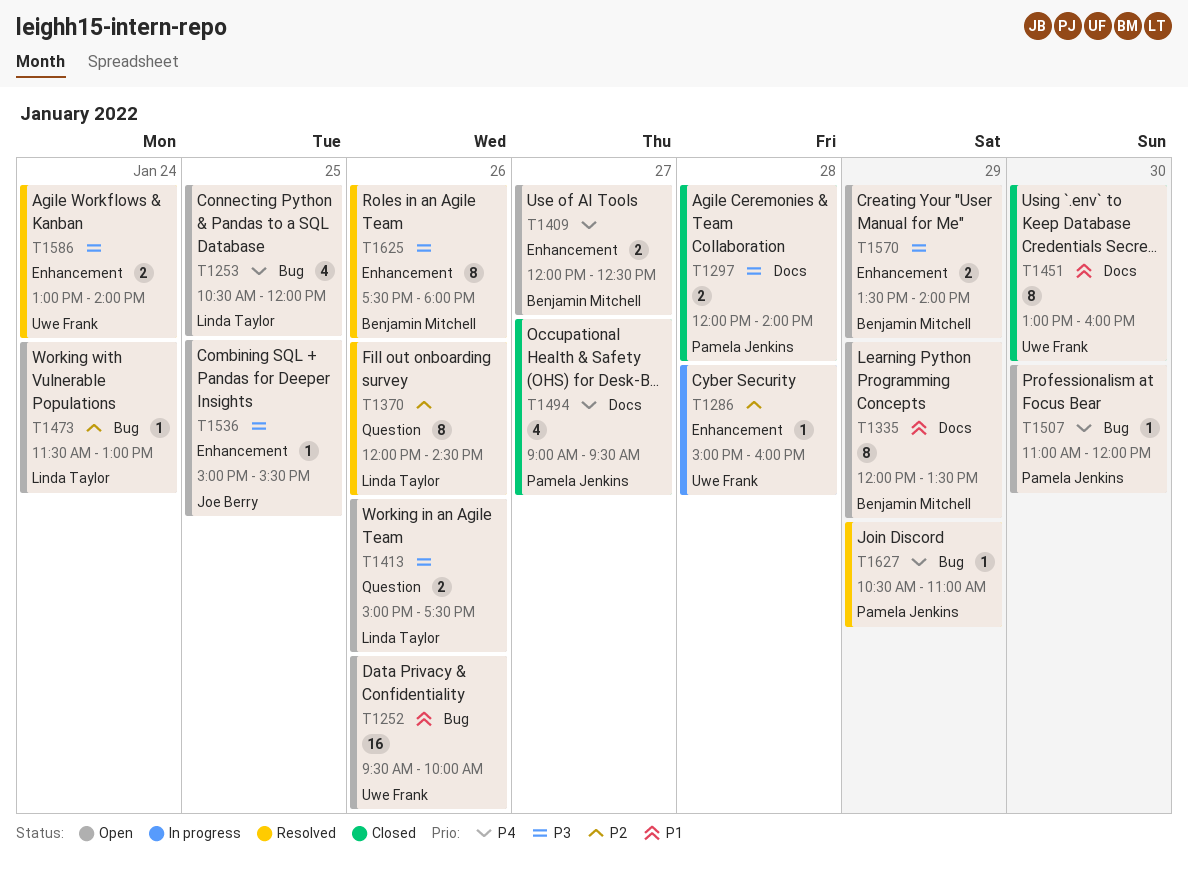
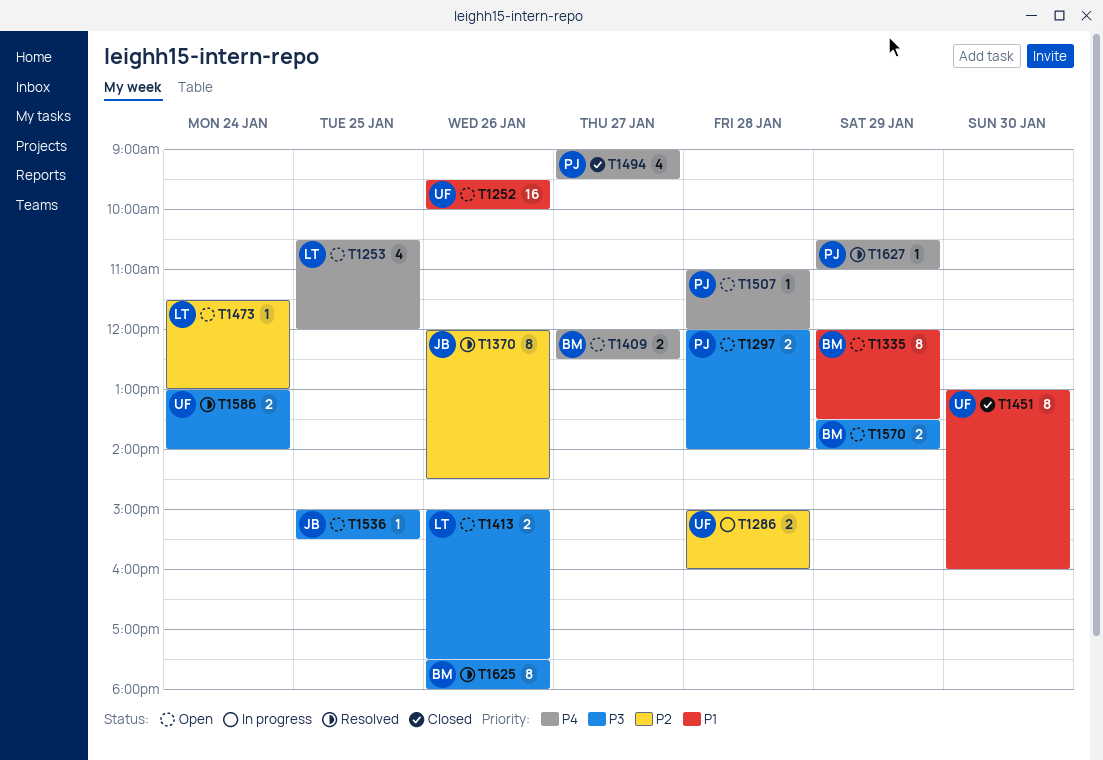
T1286, estimate: 1 -> 2
T1297, status: Closed -> Open
T1370, owner: Linda Taylor -> Joe Berry
T1507, day: Jan 30 -> Jan 28

